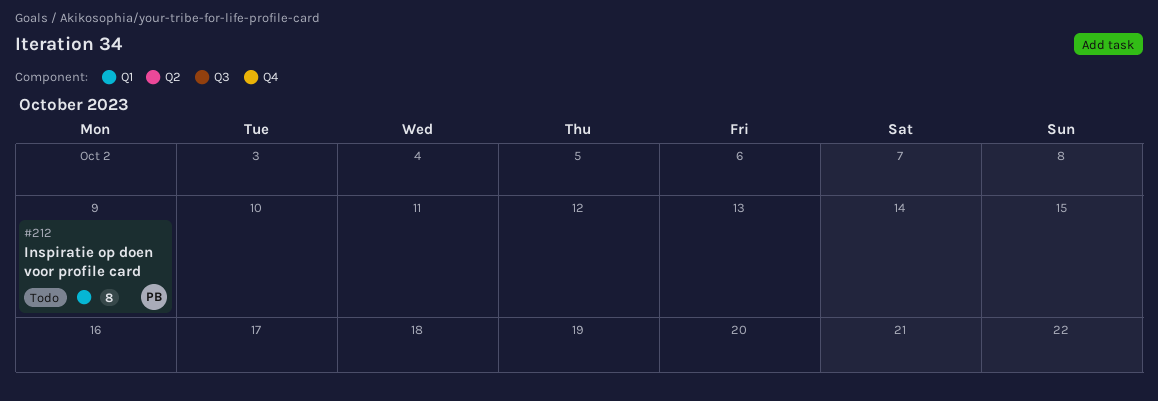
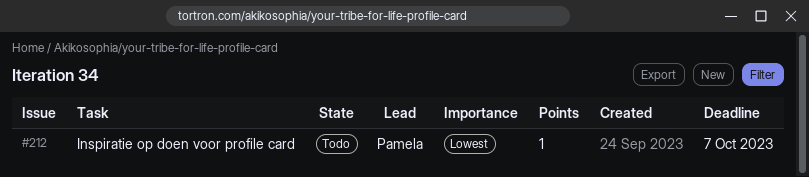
#212, estimate: 8 -> 1
#212, due: Oct 9 -> Oct 7

